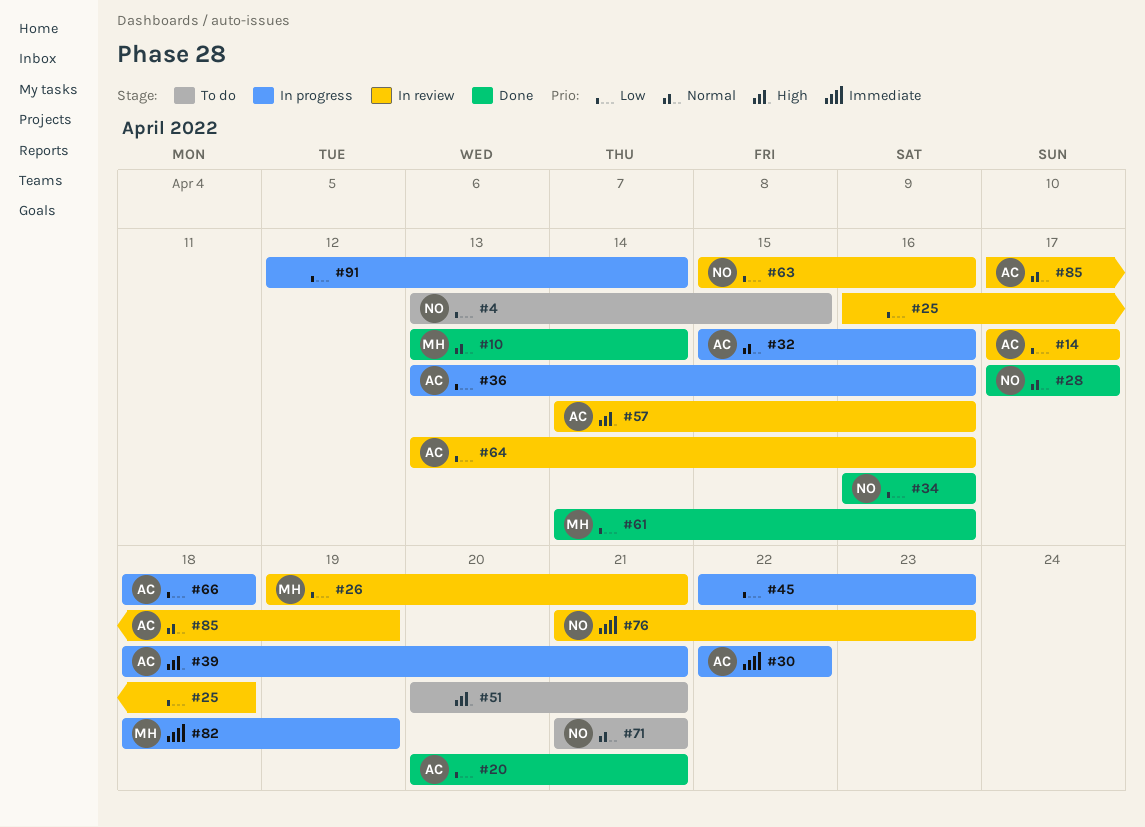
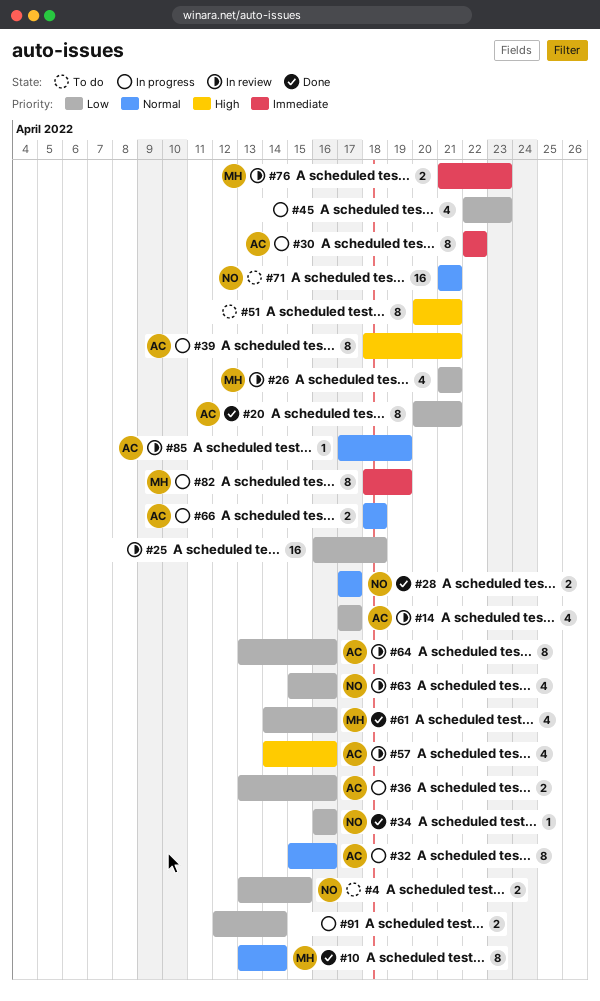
#26, start: Apr 19 -> Apr 21
#66, priority: Low -> Normal
#76, owner: NO -> MH

